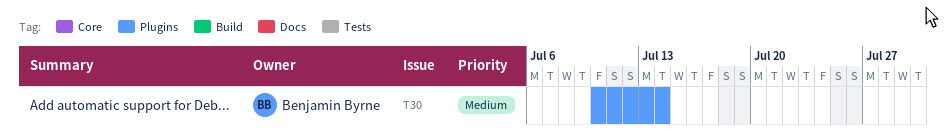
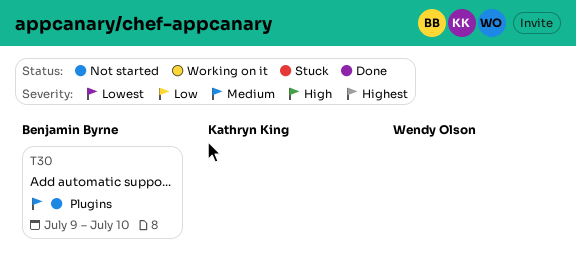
T30, start: Jul 10 -> Jul 9
T30, due: Jul 14 -> Jul 10

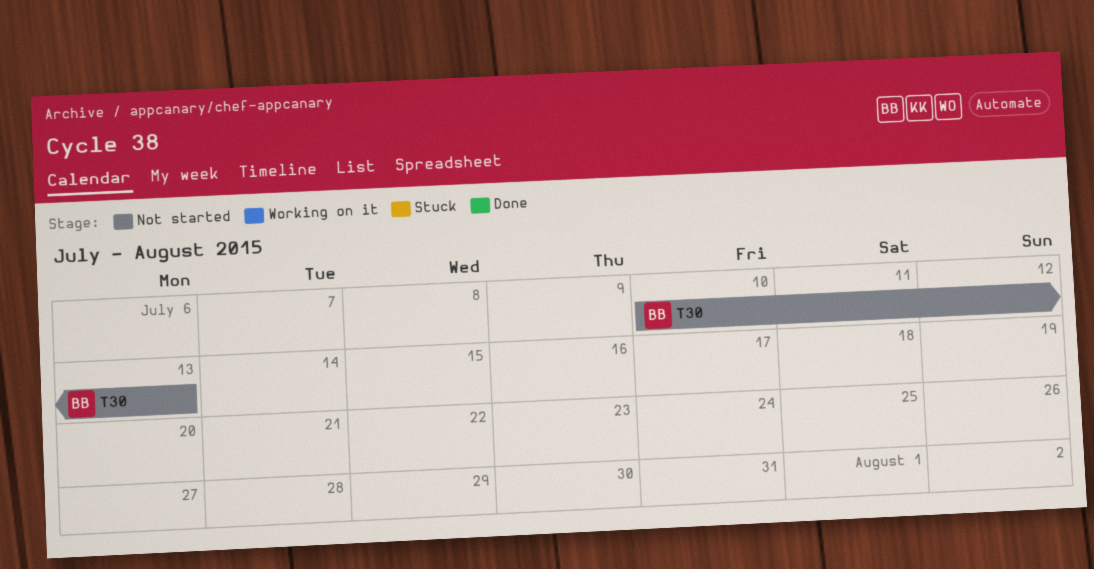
T30, start: Jul 9 -> Jul 10
T30, due: Jul 10 -> Jul 13

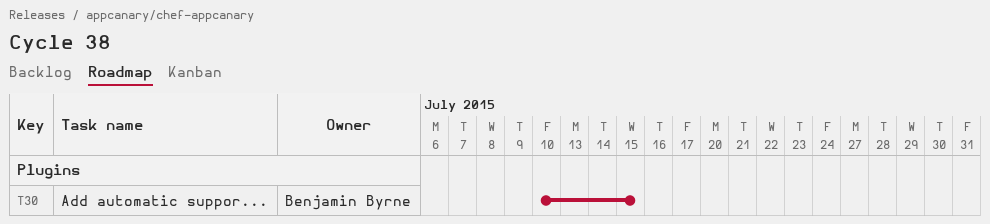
T30, due: Jul 13 -> Jul 15

